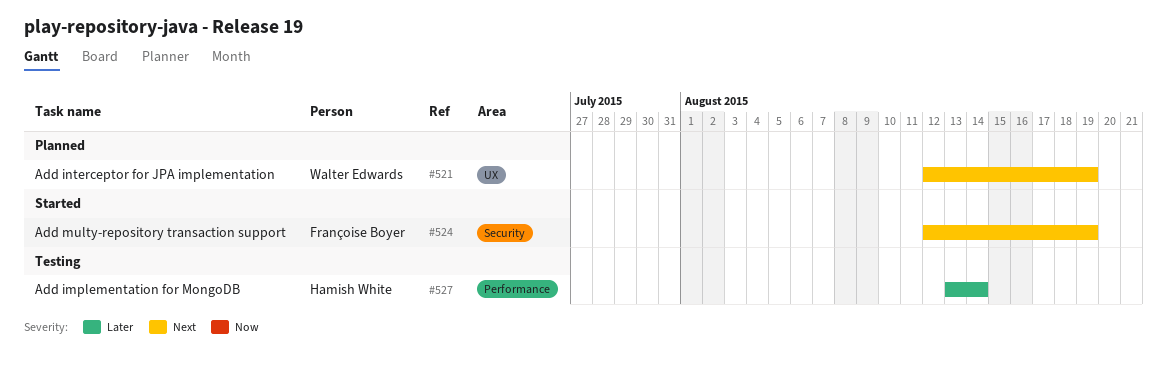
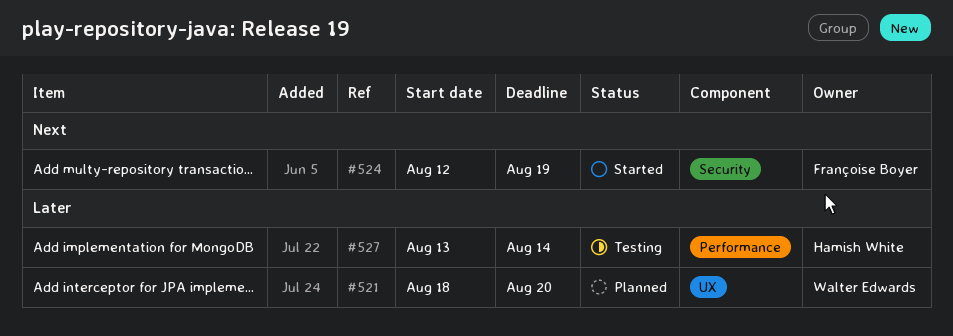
#521, priority: Next -> Later
#521, start: Aug 12 -> Aug 18
#521, due: Aug 19 -> Aug 20

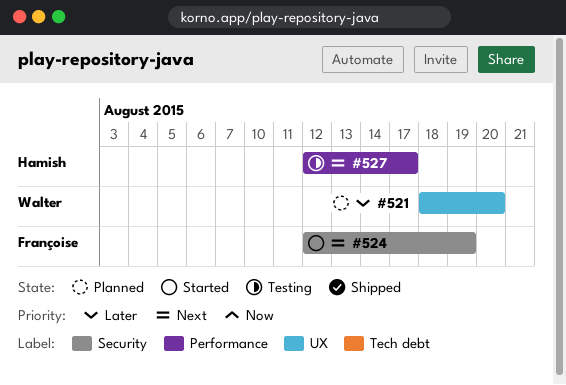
#527, priority: Later -> Next
#527, start: Aug 13 -> Aug 12
#527, due: Aug 14 -> Aug 17

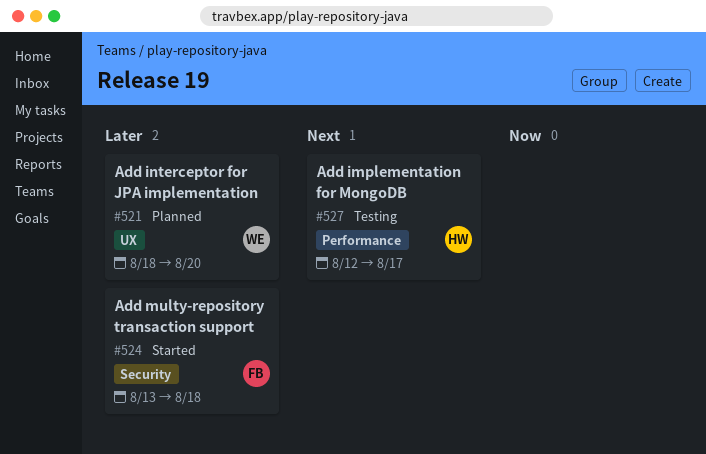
#524, priority: Next -> Later
#524, start: Aug 12 -> Aug 13
#524, due: Aug 19 -> Aug 18

